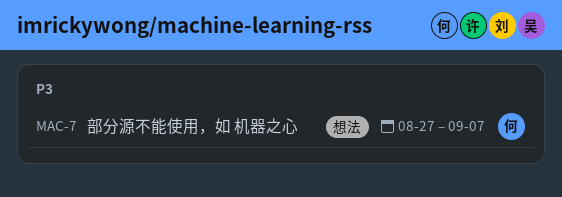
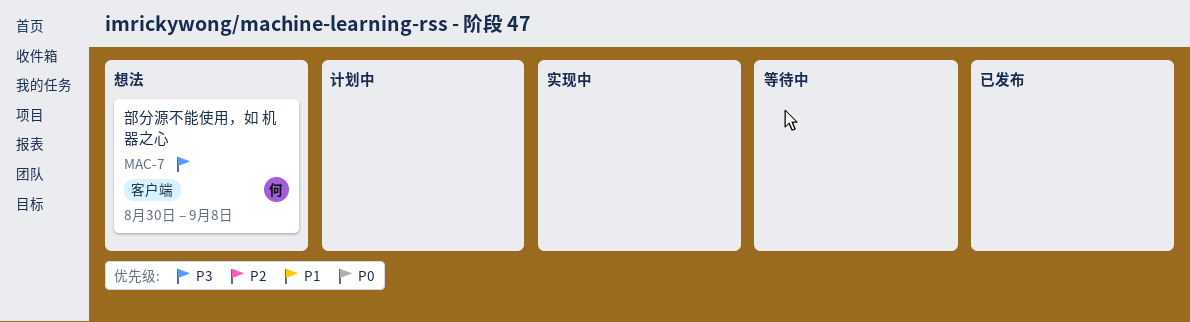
MAC-7, start: Aug 27 -> Aug 30
MAC-7, due: Sep 7 -> Sep 8

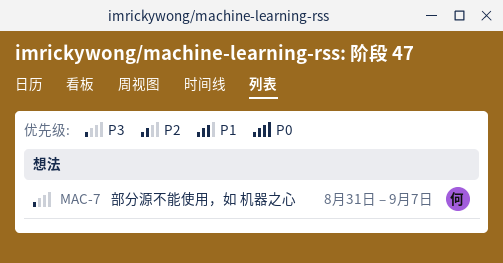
MAC-7, start: Aug 30 -> Aug 31
MAC-7, due: Sep 8 -> Sep 7

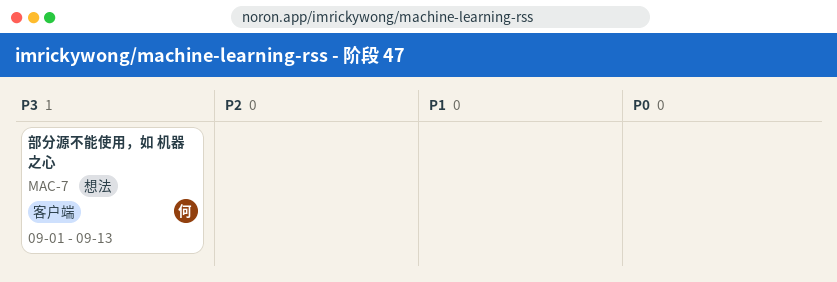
MAC-7, start: Aug 31 -> Sep 1
MAC-7, due: Sep 7 -> Sep 13

